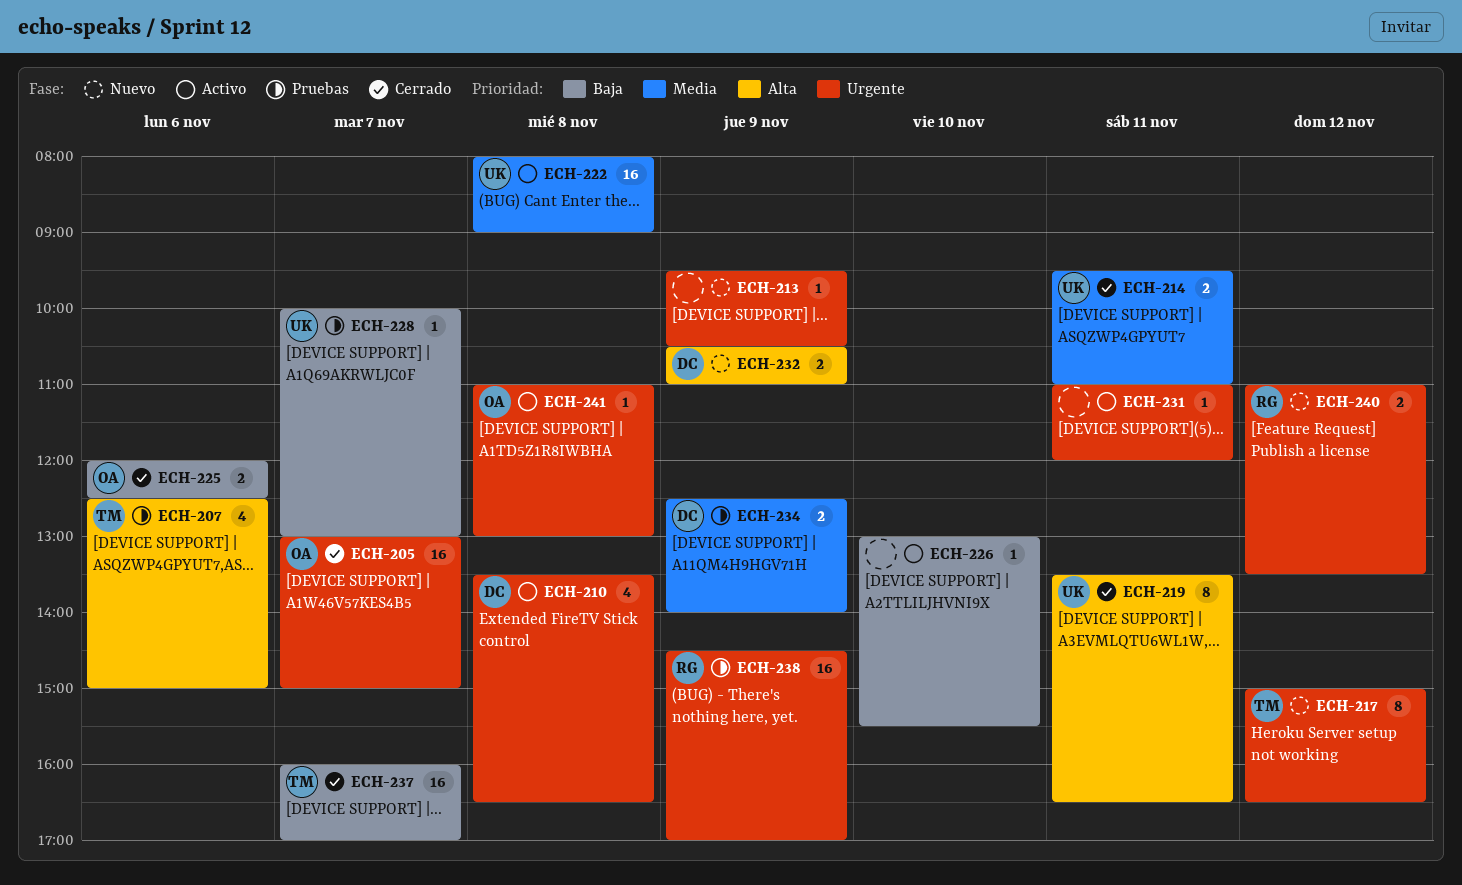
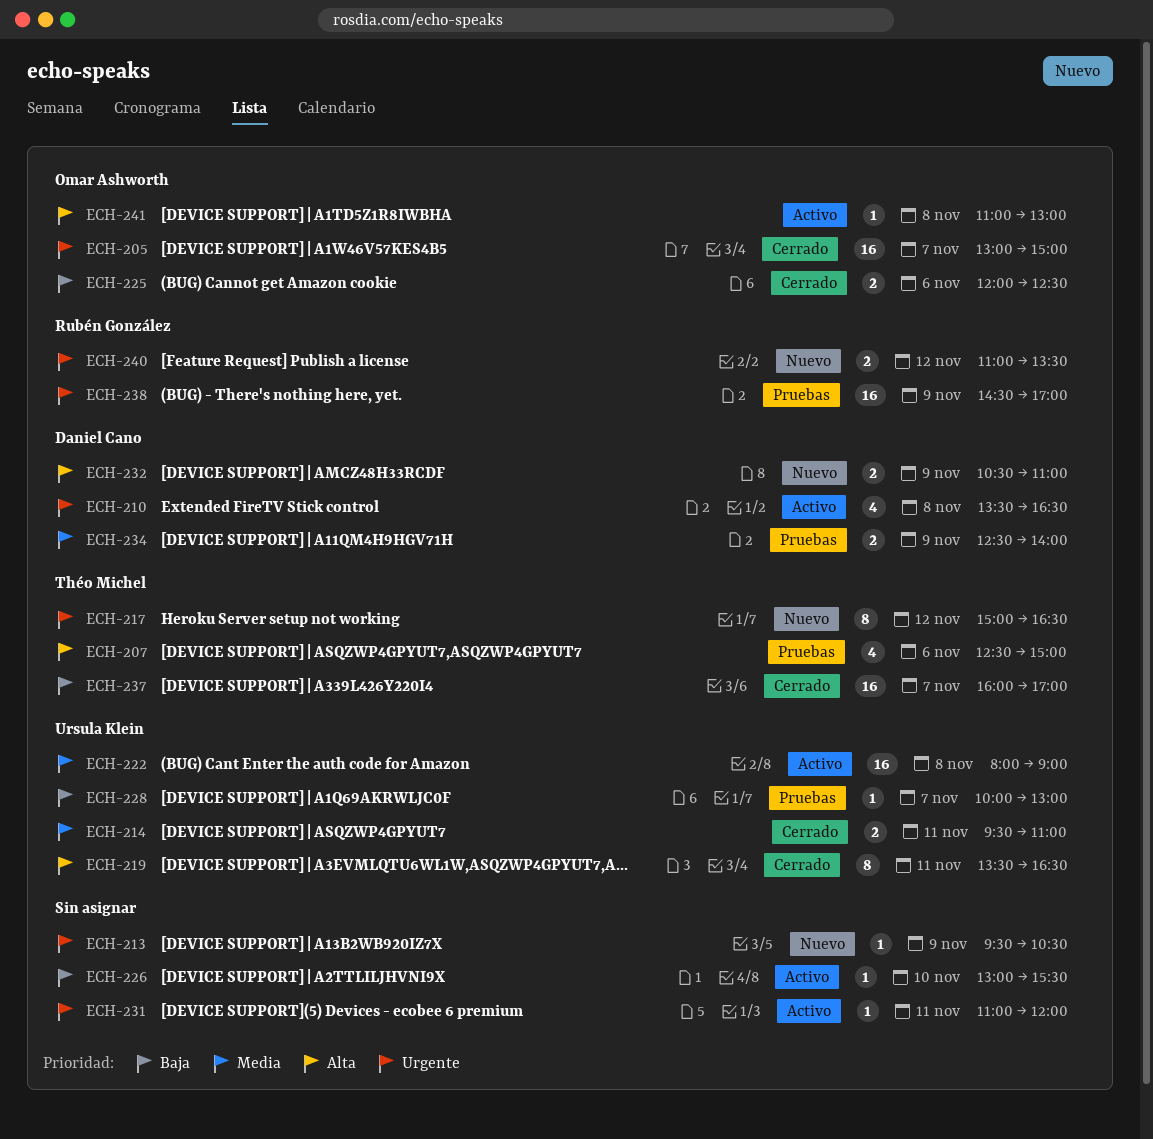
ECH-241, priority: Urgente -> Alta

